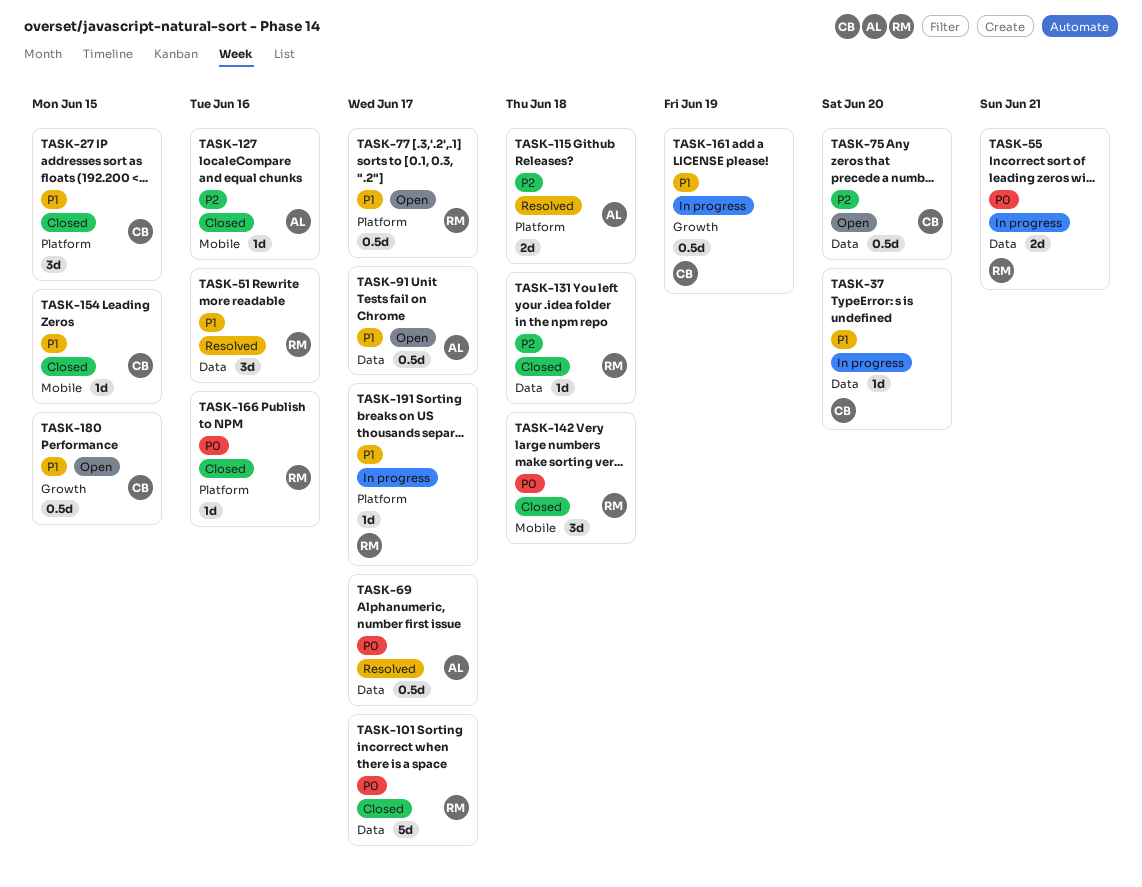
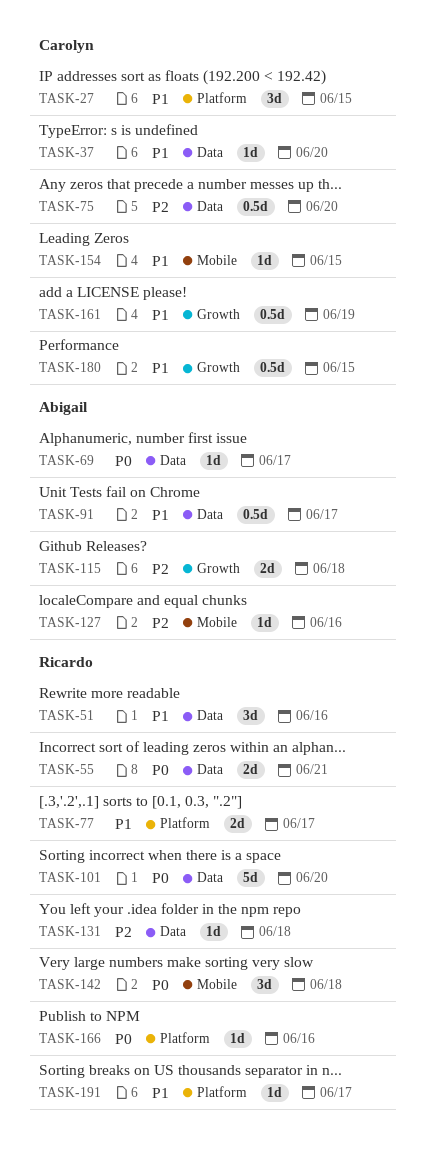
TASK-69, estimate: 0.5d -> 1d
TASK-77, estimate: 0.5d -> 2d
TASK-101, due: Jun 17 -> Jun 20
TASK-115, label: Platform -> Growth

